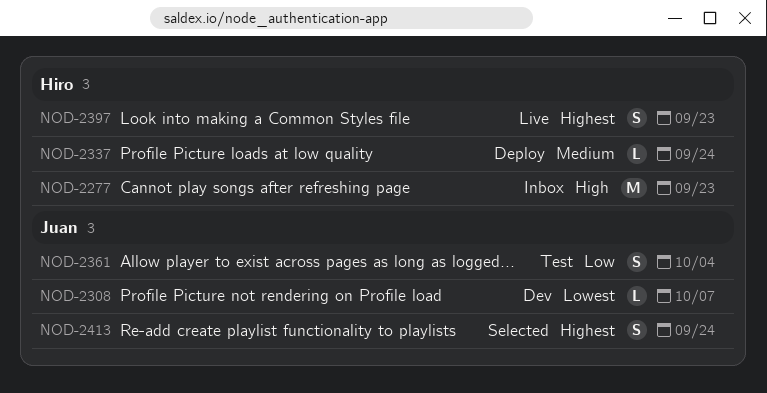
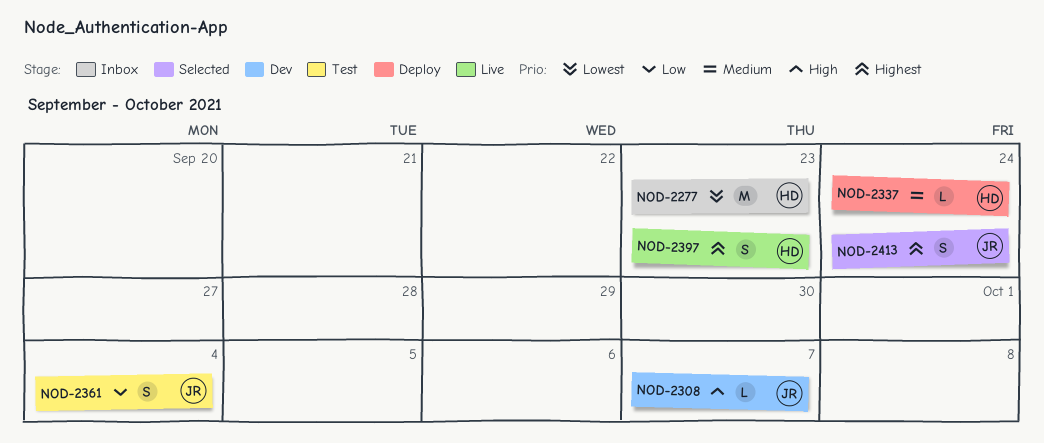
NOD-2277, priority: High -> Lowest
NOD-2308, priority: Lowest -> High

